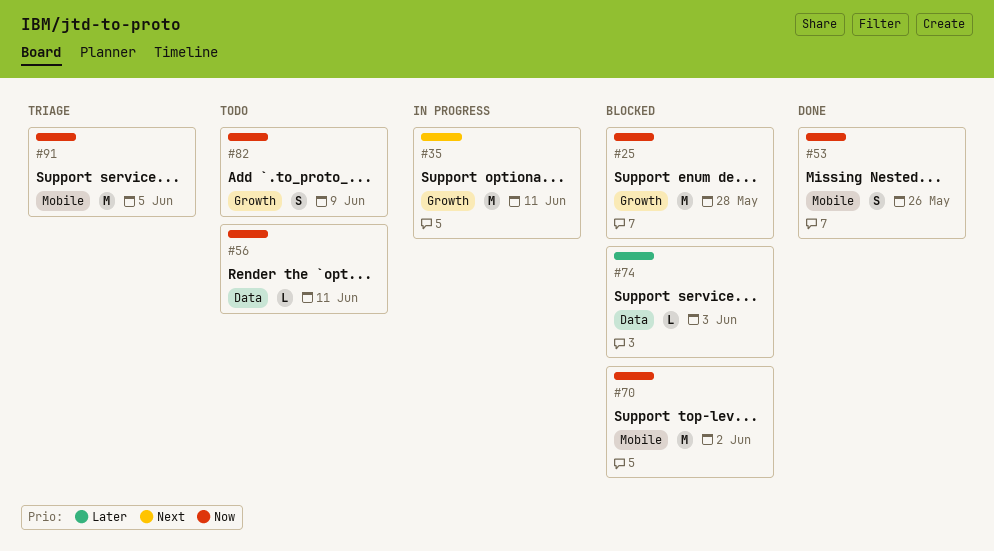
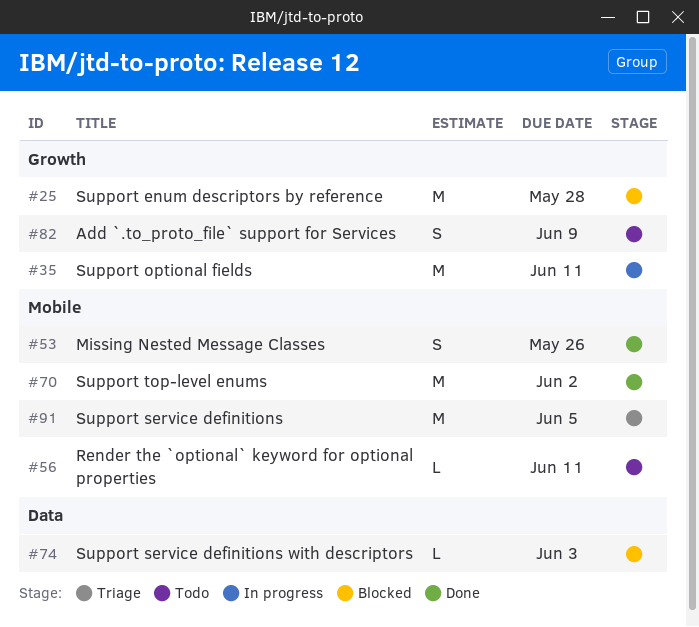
#56, label: Data -> Mobile
#70, status: Blocked -> Done

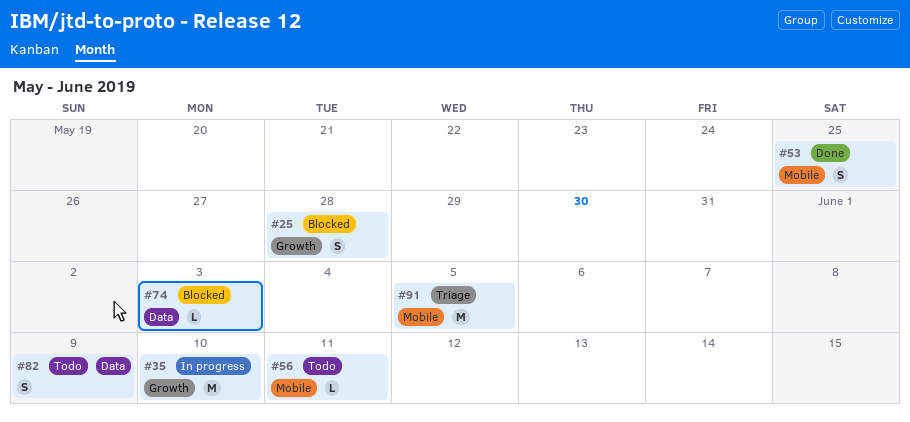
#25, estimate: M -> S
#35, due: Jun 11 -> Jun 10
#53, due: May 26 -> May 25
#70: present -> none
#82, label: Growth -> Data

